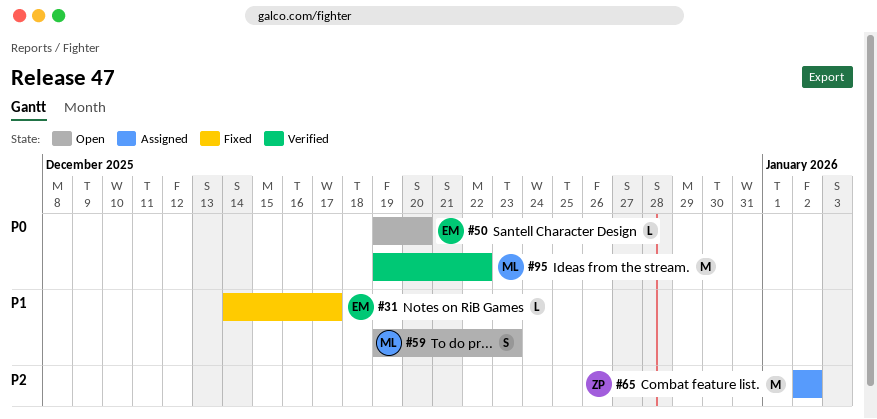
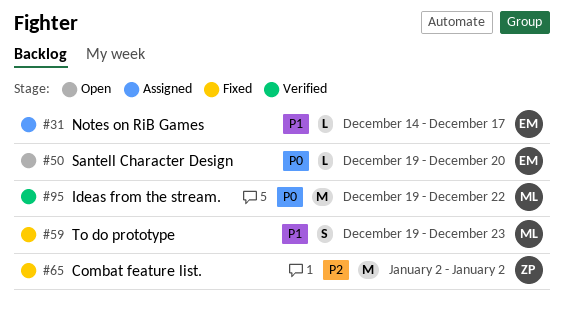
#31, status: Fixed -> Assigned
#59, status: Open -> Fixed
#65, status: Assigned -> Fixed

